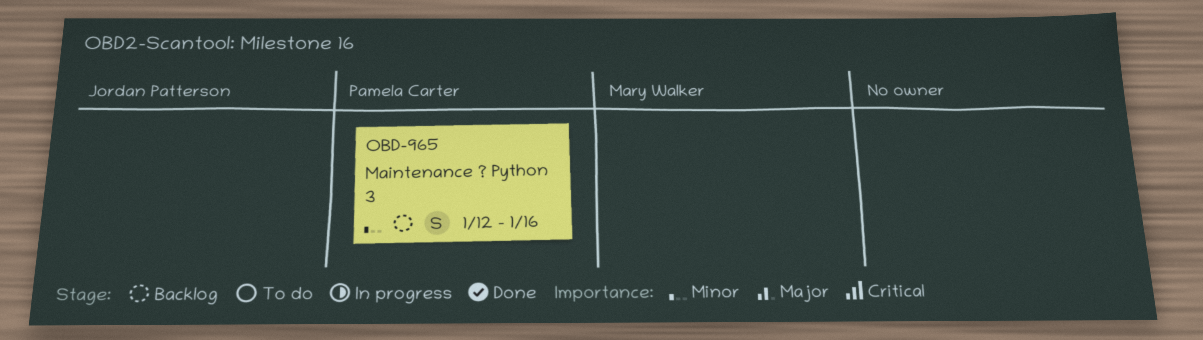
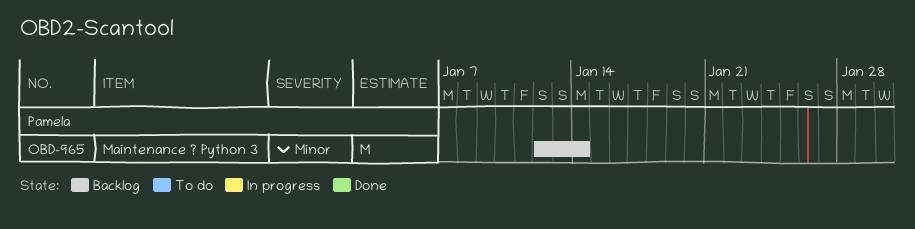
OBD-965, estimate: S -> M
OBD-965, due: Jan 16 -> Jan 14

